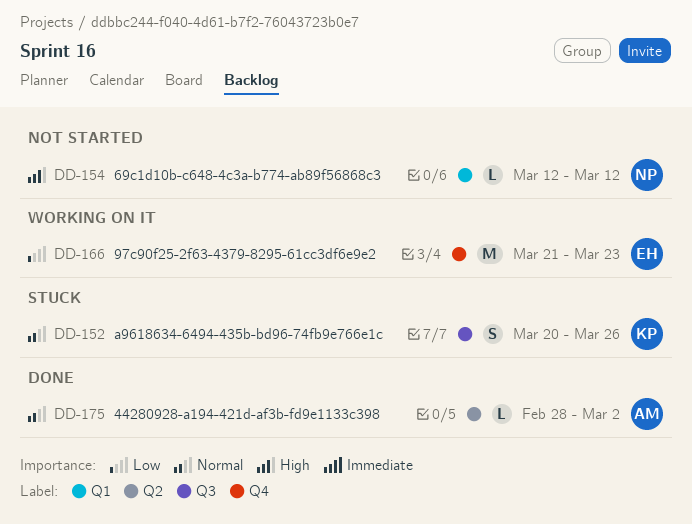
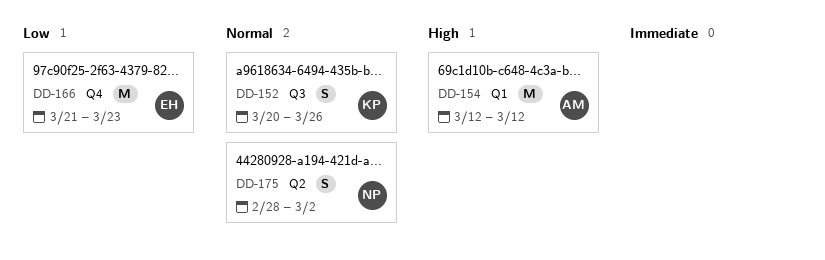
DD-154, owner: NP -> AM
DD-154, estimate: L -> M
DD-175, owner: AM -> NP
DD-175, estimate: L -> S

